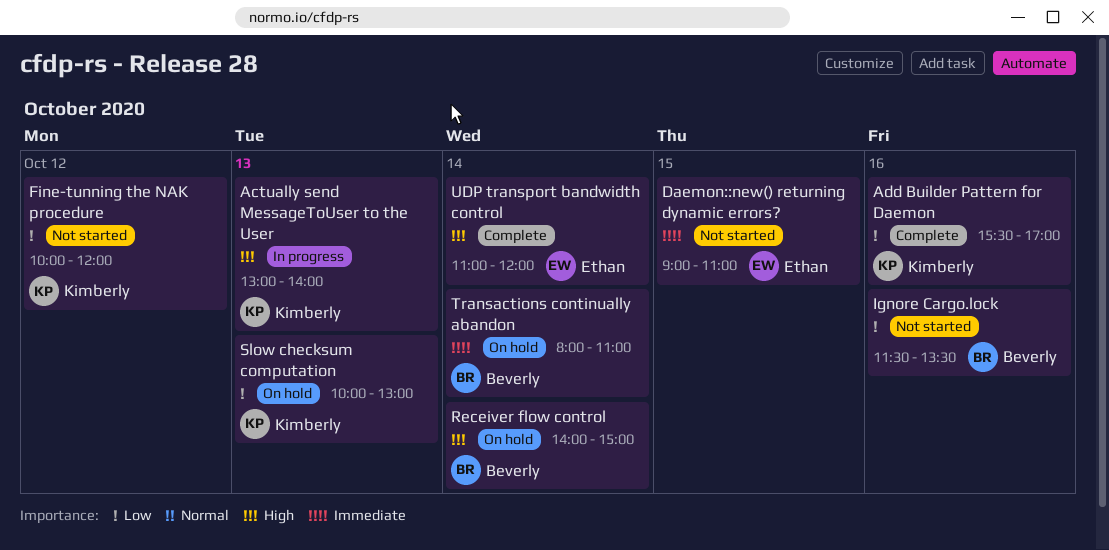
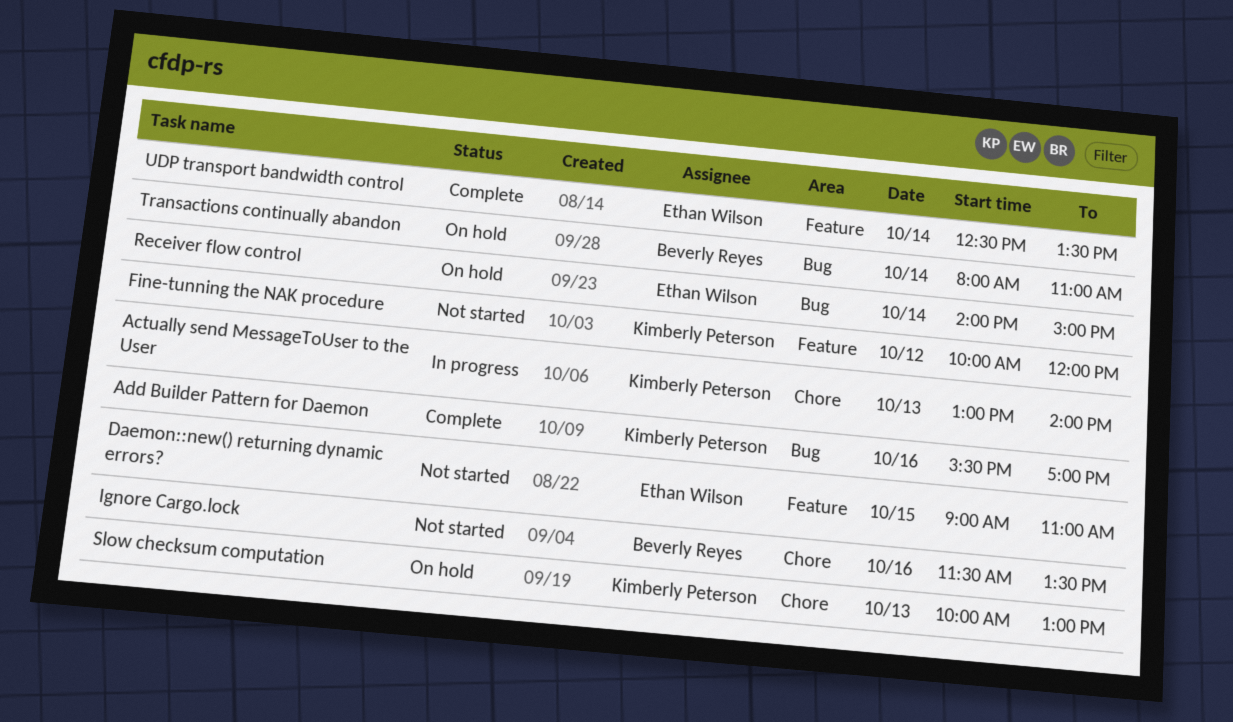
Receiver flow control, owner: Beverly Reyes -> Ethan Wilson
UDP transport bandwidth control, begins: 11:00 -> 12:30
UDP transport bandwidth control, ends: 12:00 -> 13:30

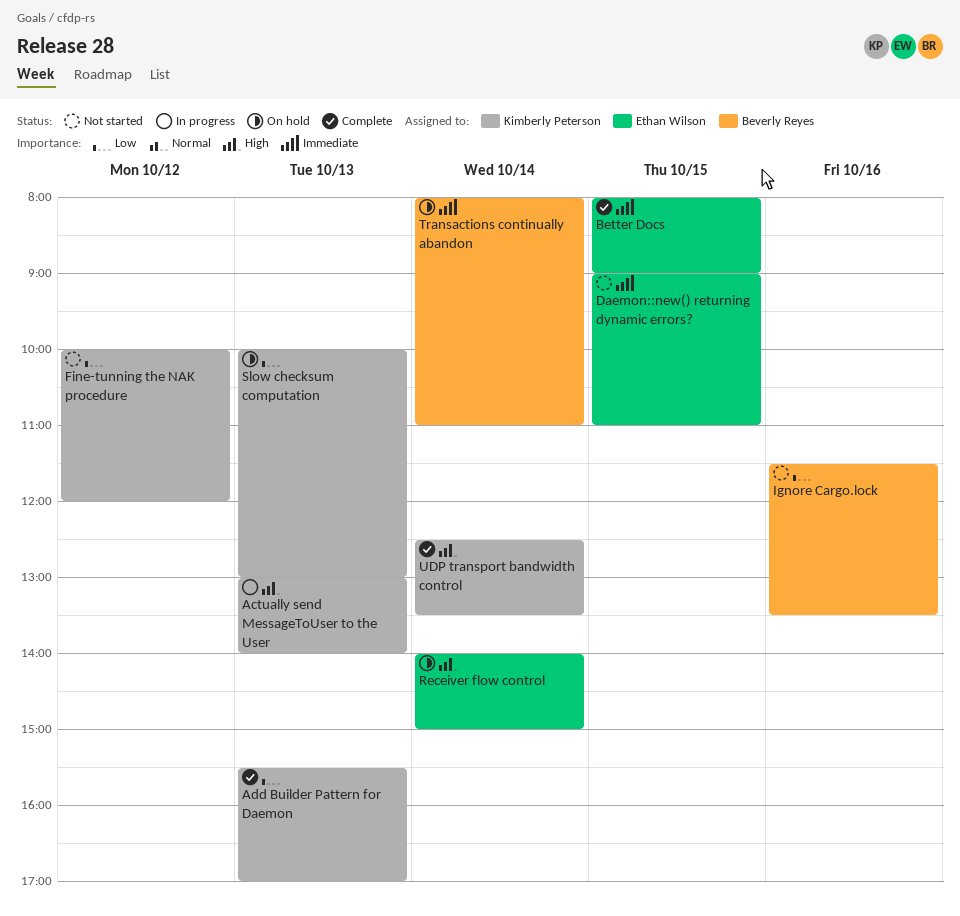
Add Builder Pattern for Daemon, day: Oct 16 -> Oct 13
Better Docs: none -> present
UDP transport bandwidth control, owner: Ethan Wilson -> Kimberly Peterson

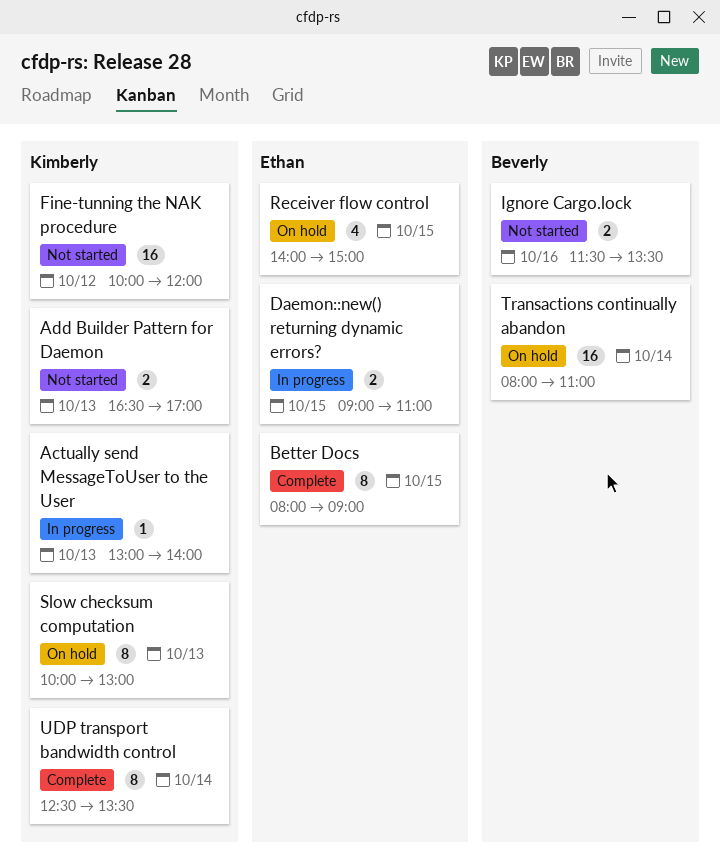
Add Builder Pattern for Daemon, status: Complete -> Not started
Add Builder Pattern for Daemon, begins: 15:30 -> 16:30
Daemon::new() returning dynamic errors?, status: Not started -> In progress
Receiver flow control, day: Oct 14 -> Oct 15

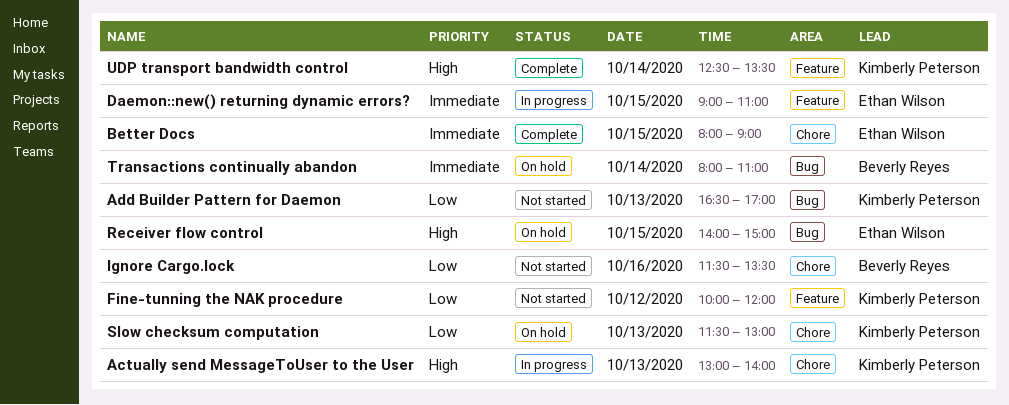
Slow checksum computation, begins: 10:00 -> 11:30

